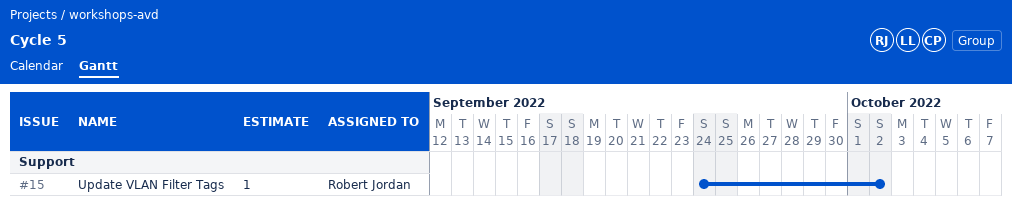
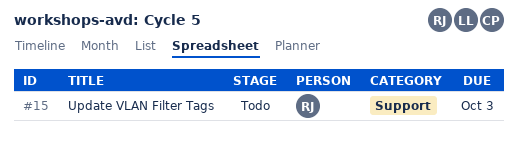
#15, due: Oct 2 -> Oct 3

